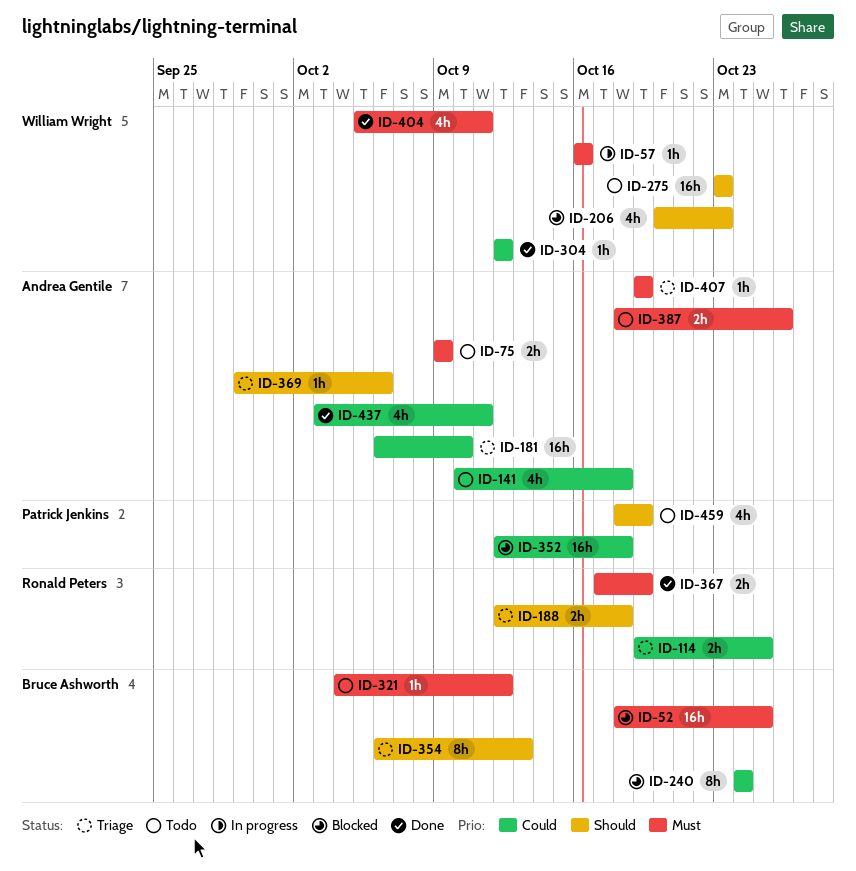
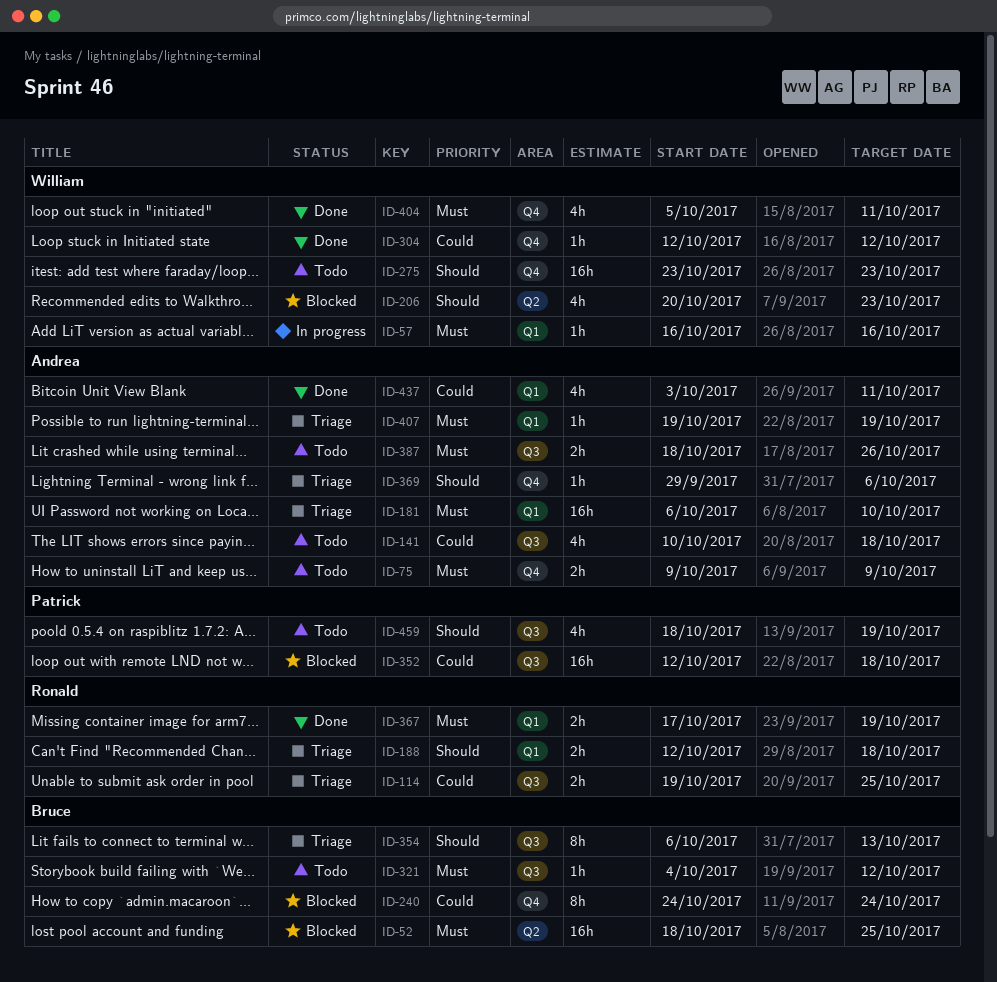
ID-181, priority: Could -> Must

